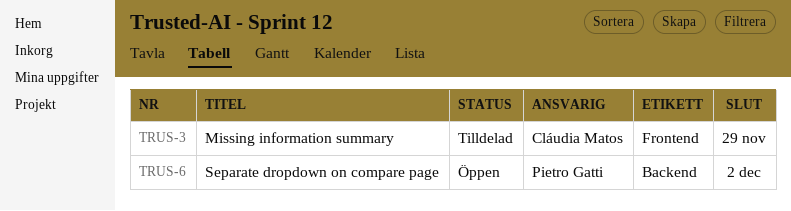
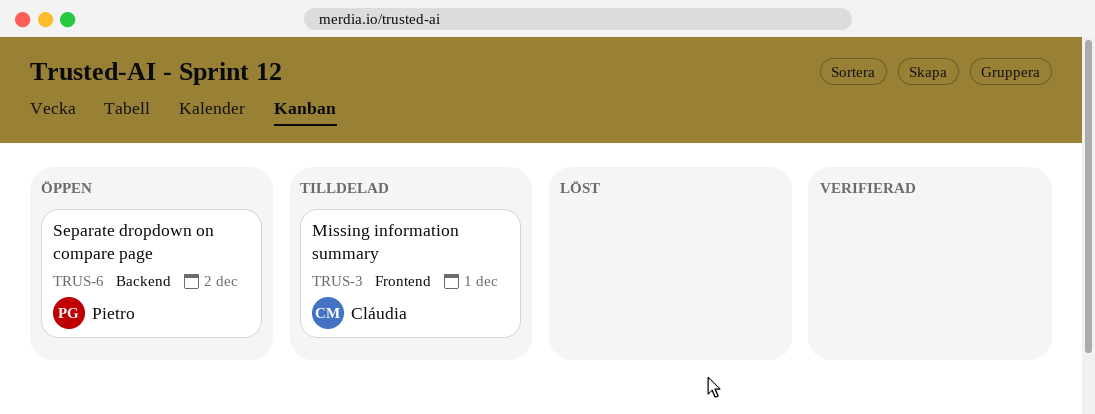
TRUS-3, due: Nov 29 -> Dec 1

